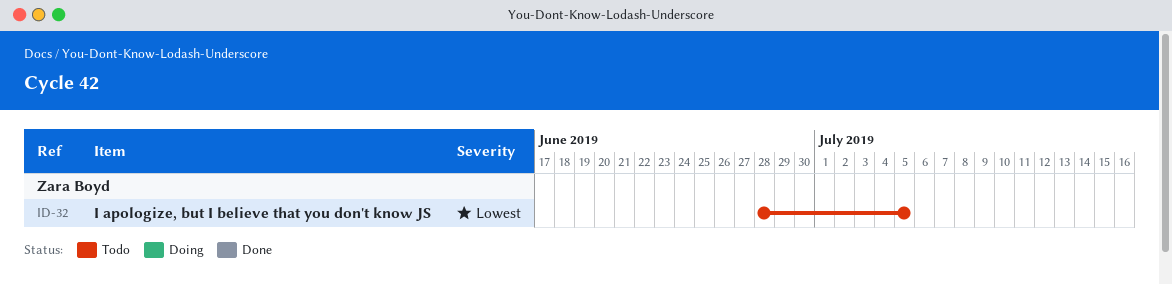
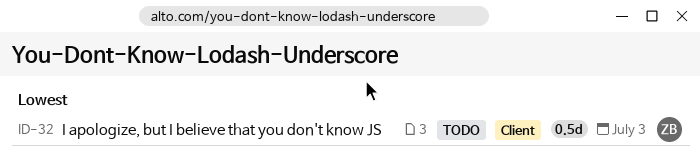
ID-32, due: Jul 5 -> Jul 3

